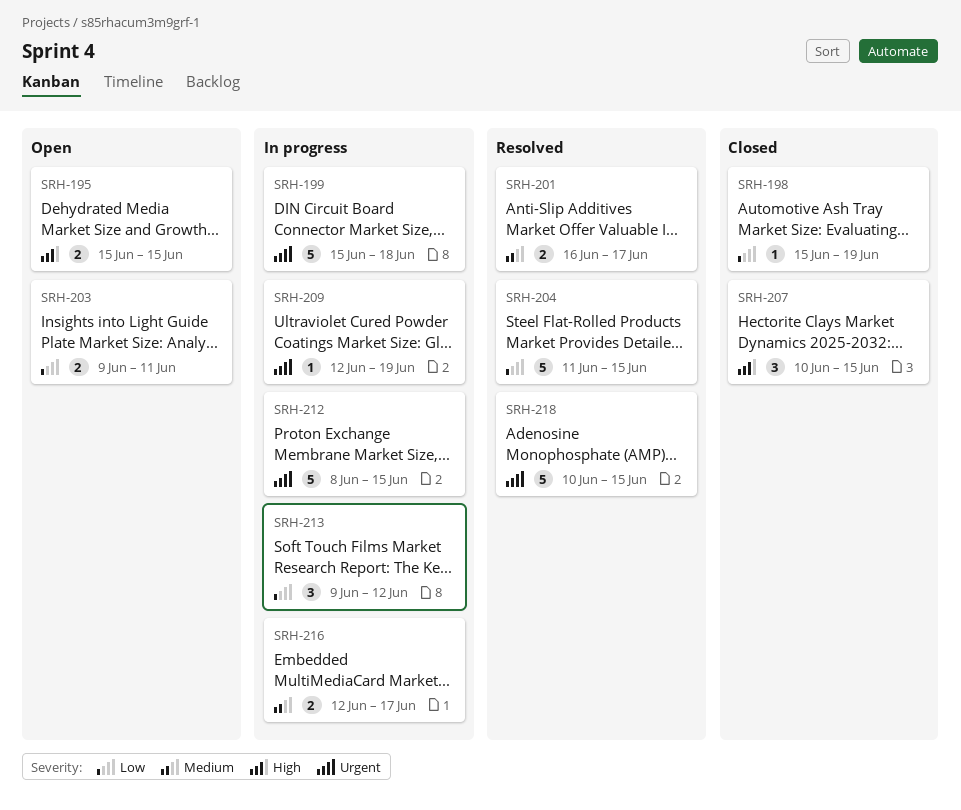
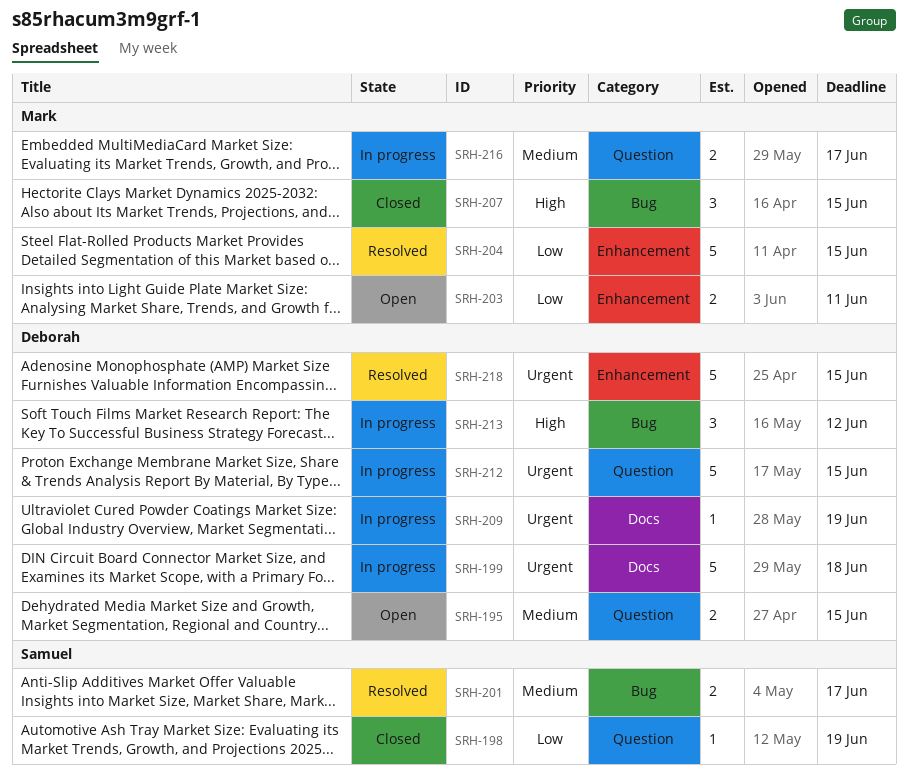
SRH-195, priority: High -> Medium
SRH-213, priority: Low -> High

